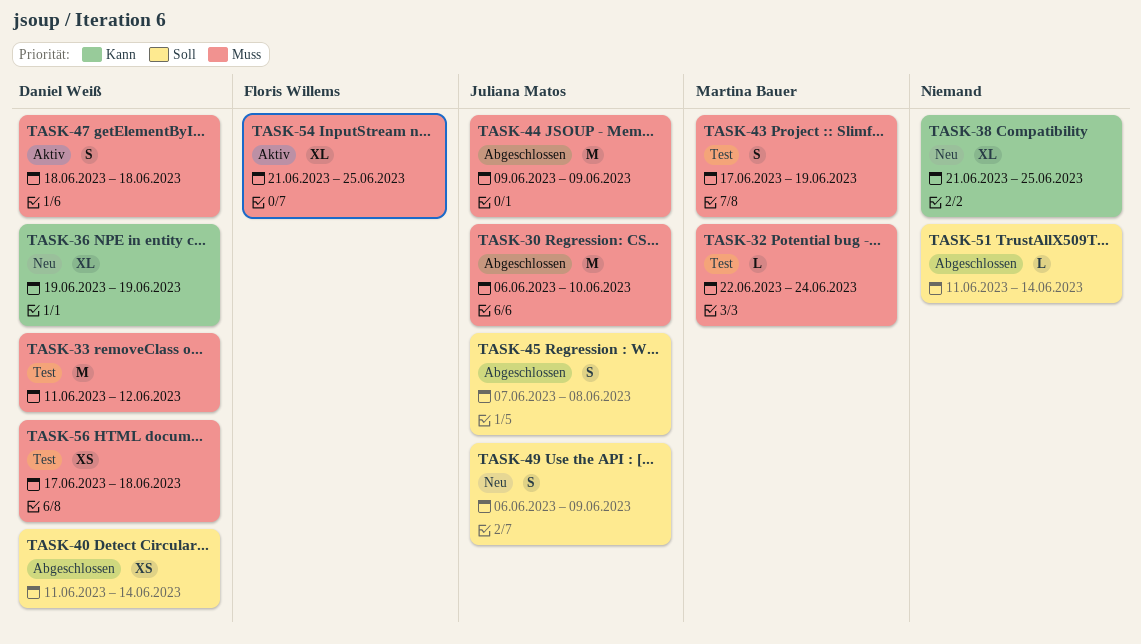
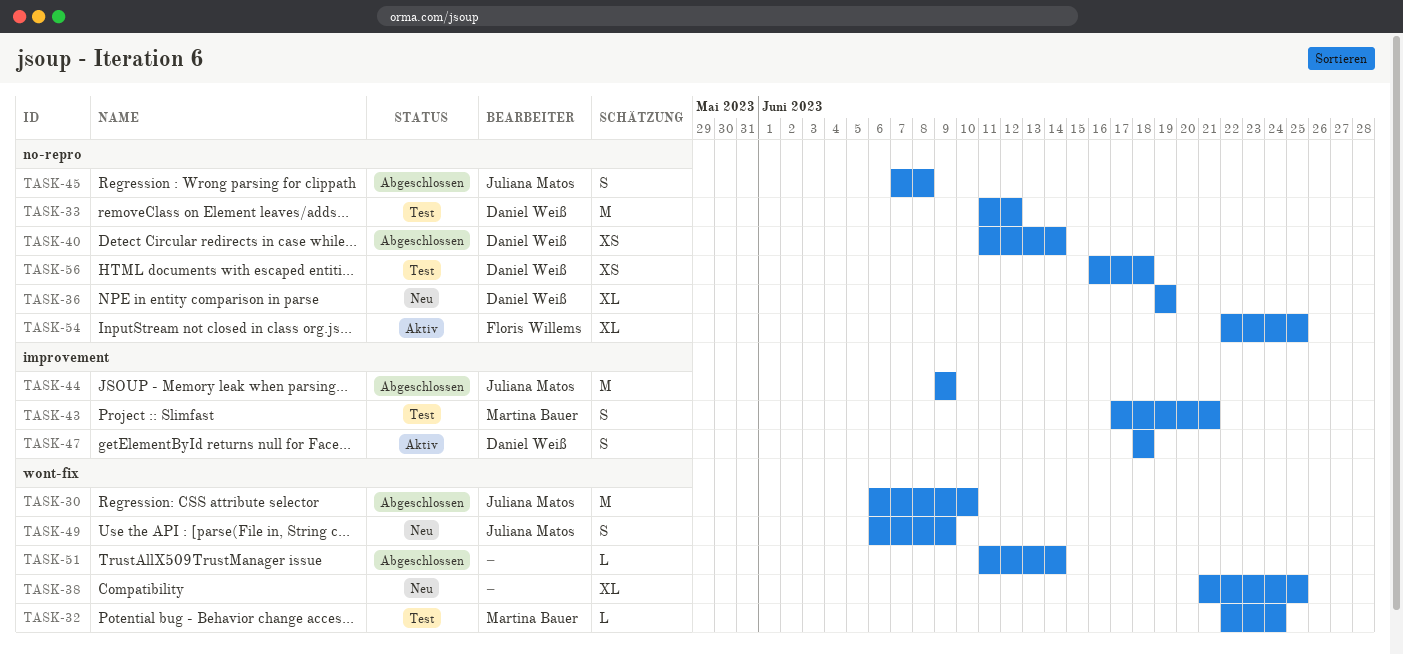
TASK-43, due: Jun 19 -> Jun 21
TASK-54, start: Jun 21 -> Jun 22
TASK-56, start: Jun 17 -> Jun 16

